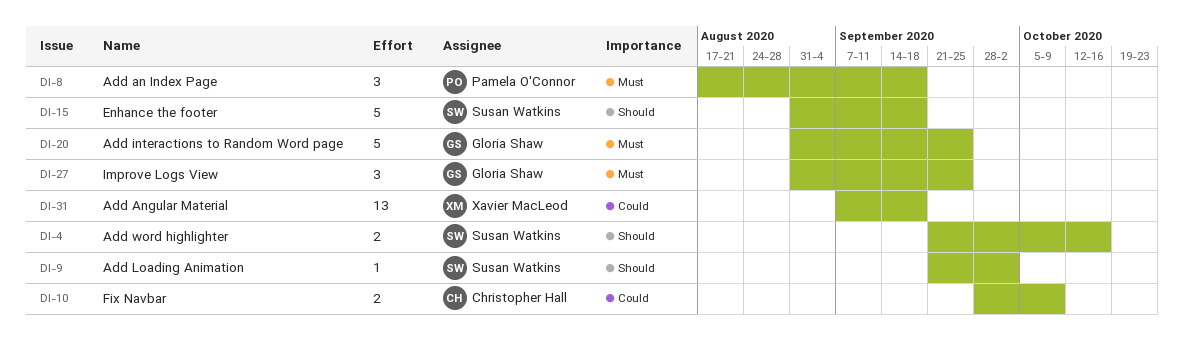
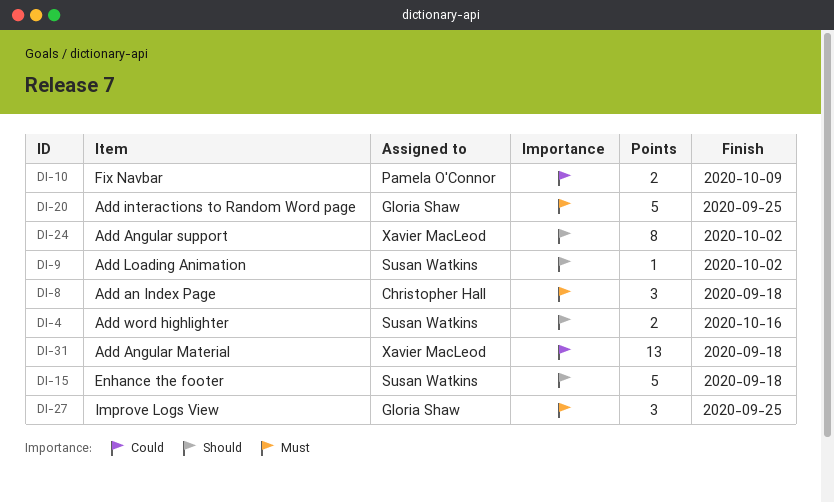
DI-8, owner: Pamela O'Connor -> Christopher Hall
DI-10, owner: Christopher Hall -> Pamela O'Connor
DI-24: none -> present

